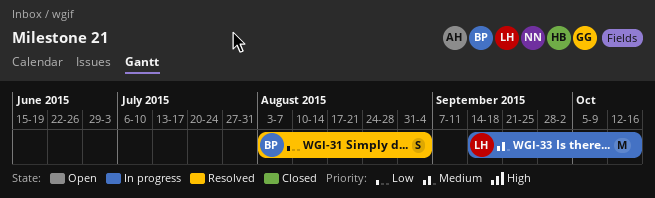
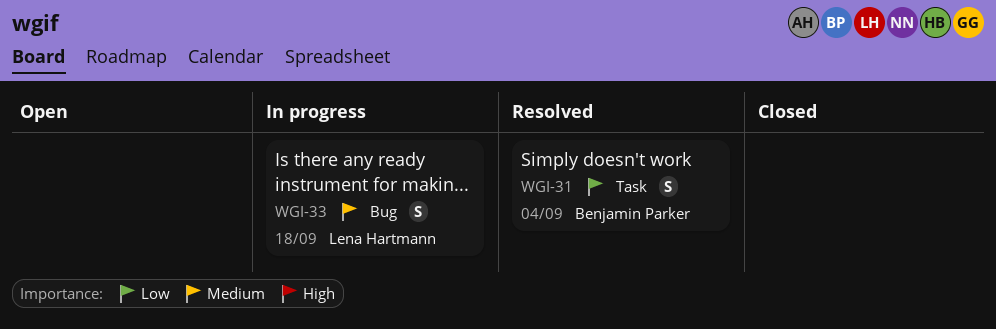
WGI-33, estimate: M -> S
WGI-33, due: Oct 16 -> Sep 18

